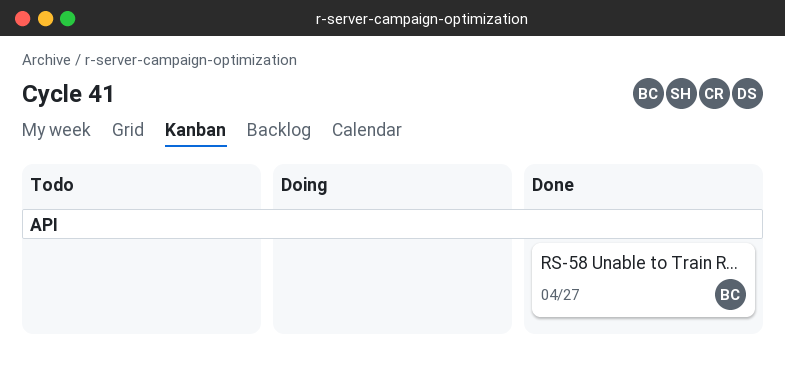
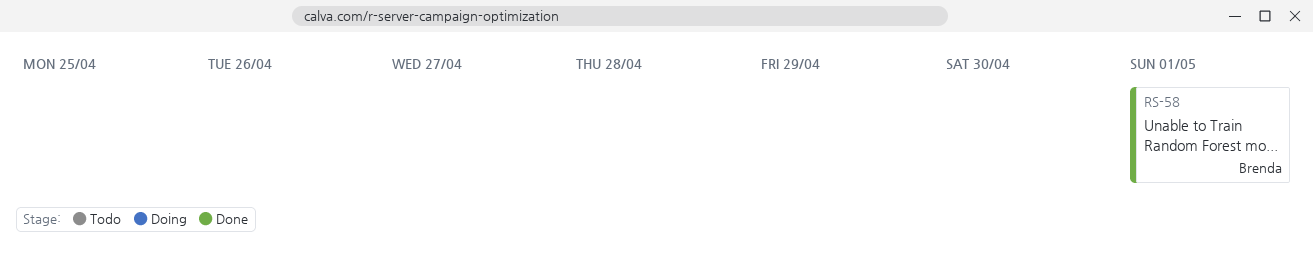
RS-58, due: Apr 27 -> May 1

